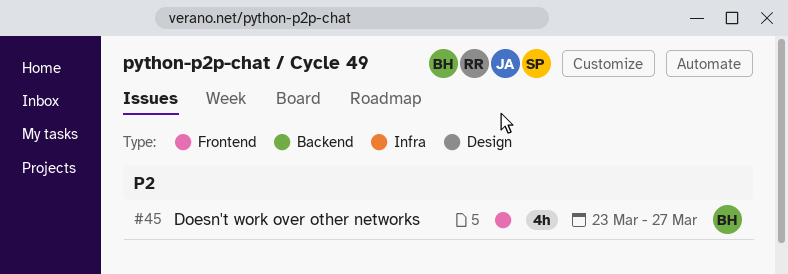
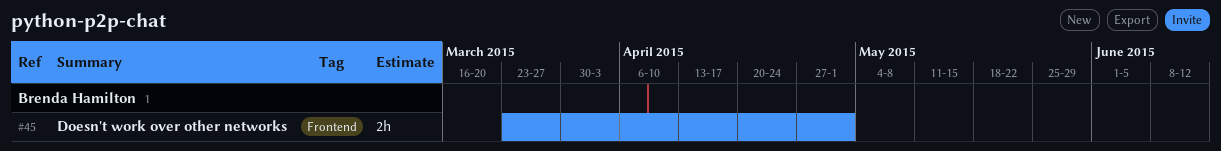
#45, estimate: 4h -> 2h
#45, due: Mar 27 -> May 1

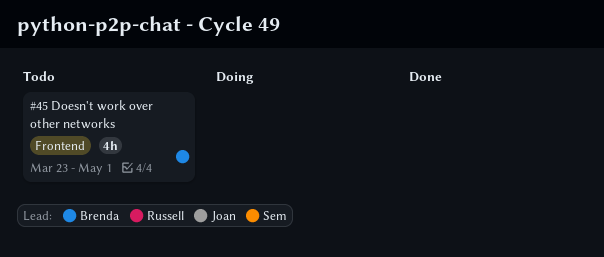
#45, estimate: 2h -> 4h

